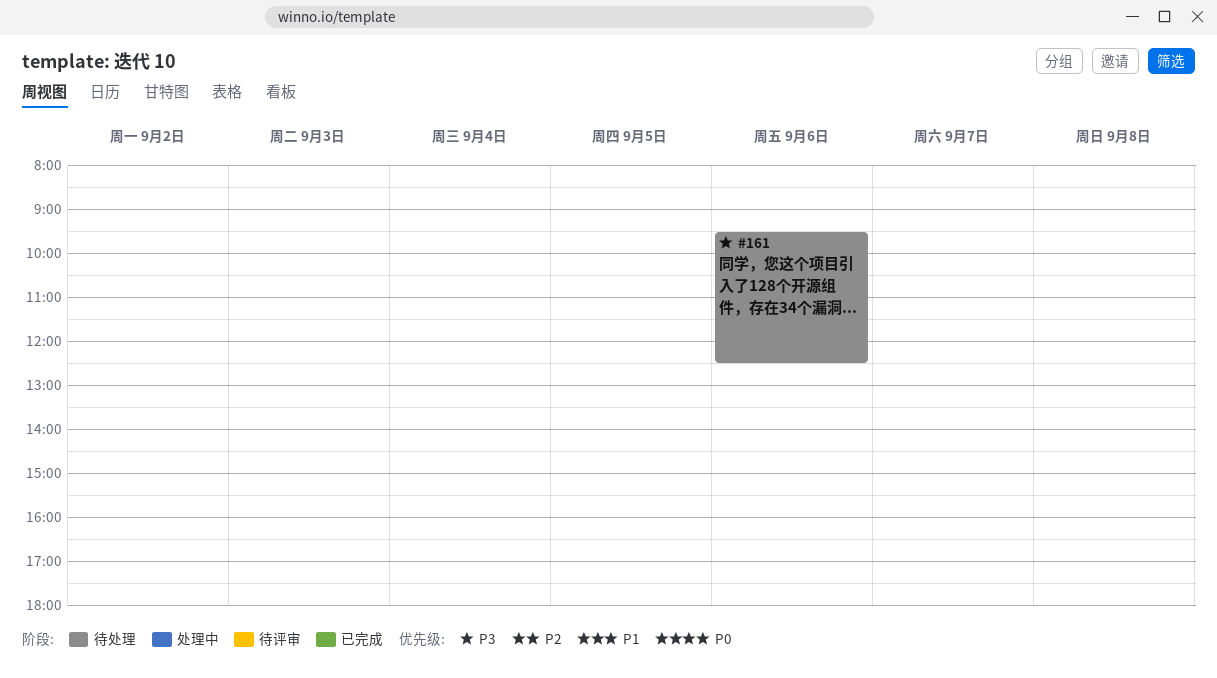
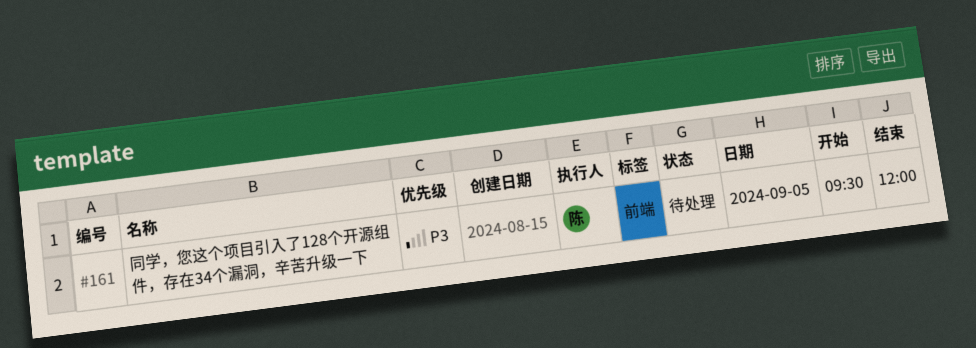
#161, day: Sep 6 -> Sep 5
#161, ends: 12:30 -> 12:00

